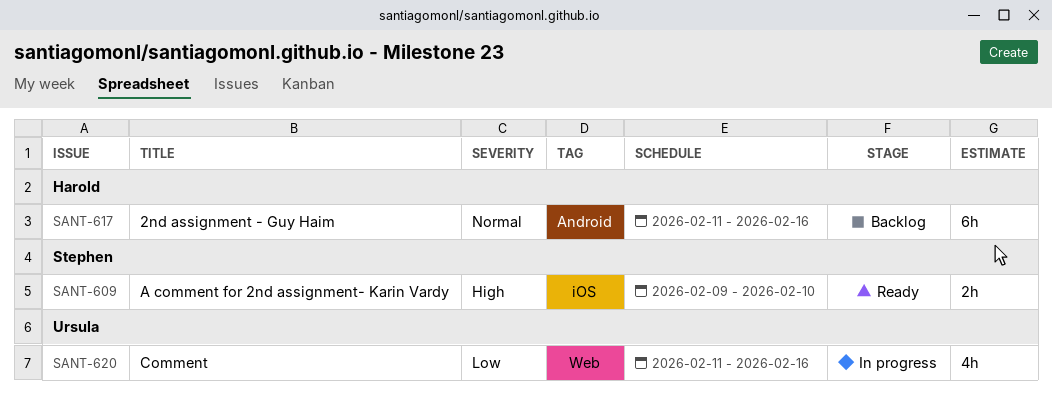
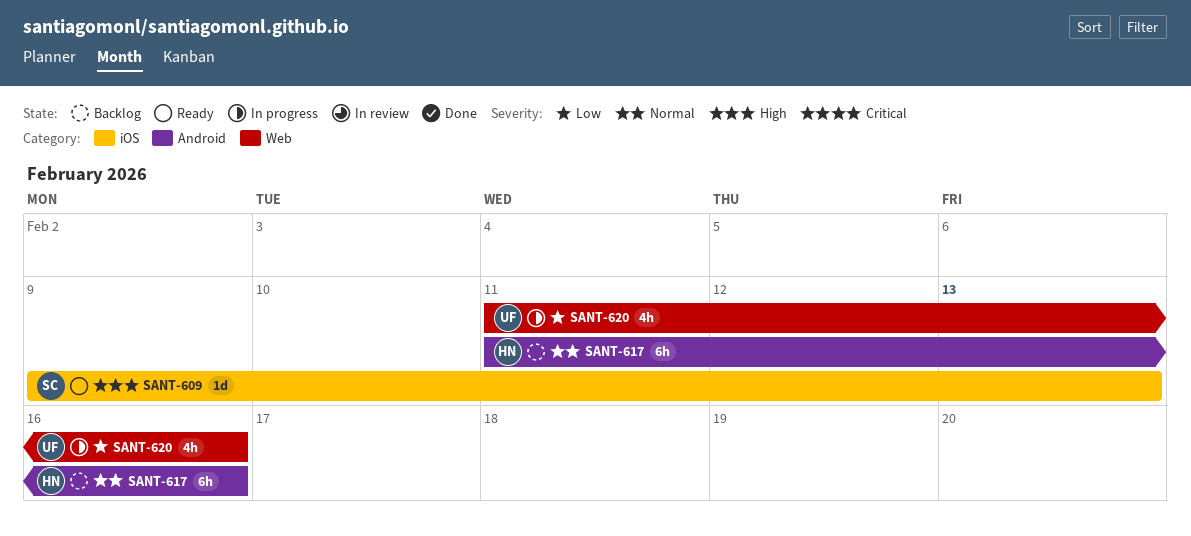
SANT-609, estimate: 2h -> 1d
SANT-609, due: Feb 10 -> Feb 13

